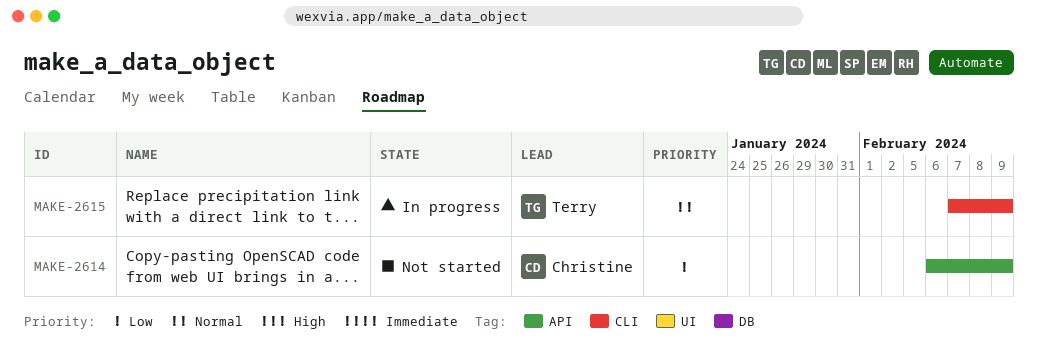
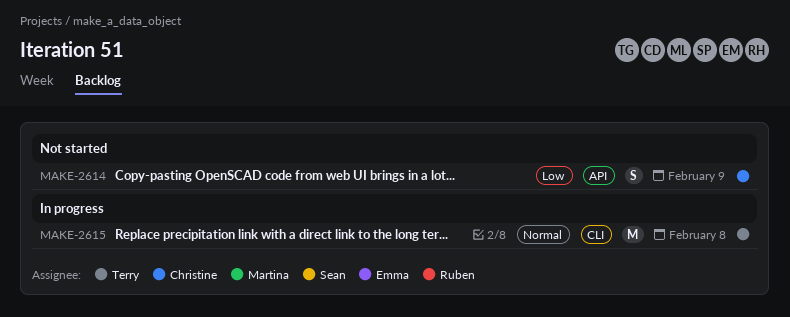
MAKE-2615, due: Feb 9 -> Feb 8

